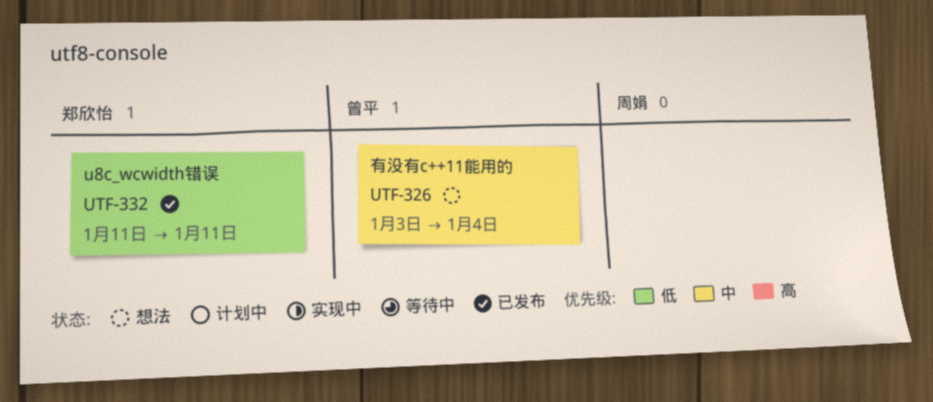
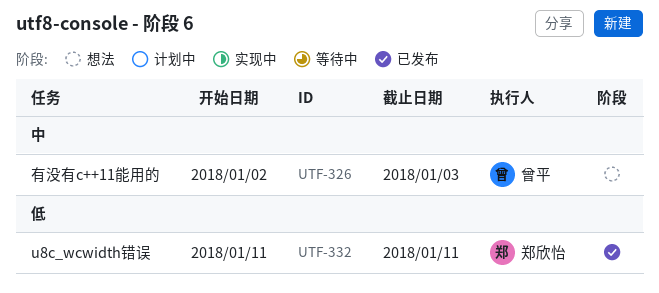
UTF-326, start: Jan 3 -> Jan 2
UTF-326, due: Jan 4 -> Jan 3

